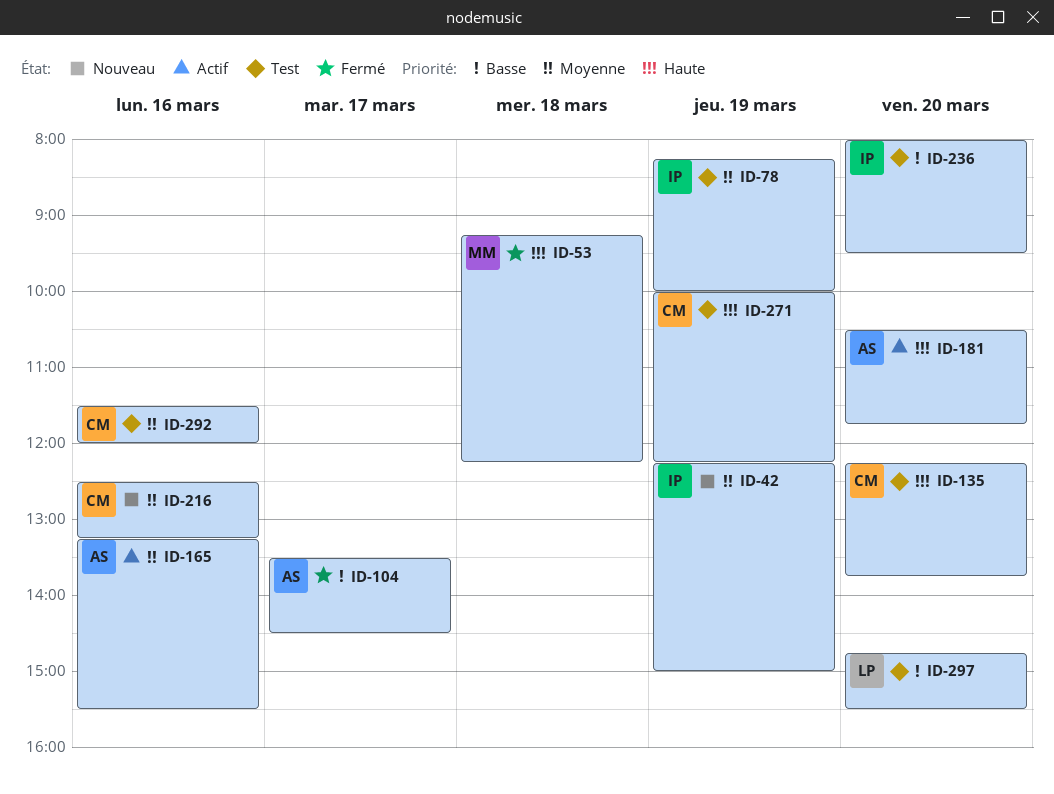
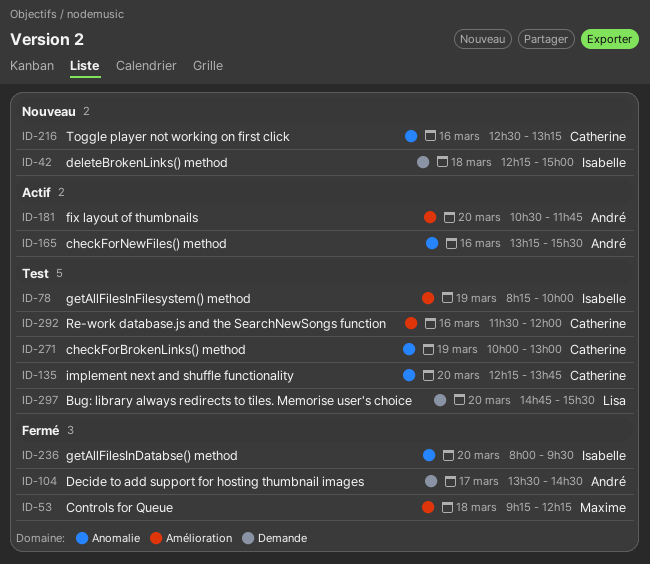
ID-42, day: Mar 19 -> Mar 18
ID-236, status: Test -> Fermé
ID-271, ends: 12:15 -> 13:00

